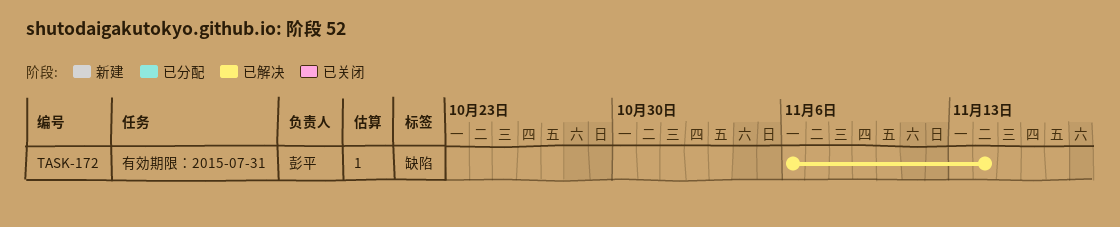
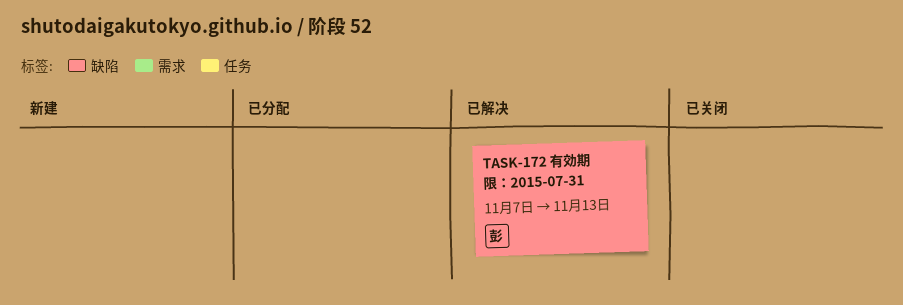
TASK-172, start: Nov 6 -> Nov 7
TASK-172, due: Nov 14 -> Nov 13

